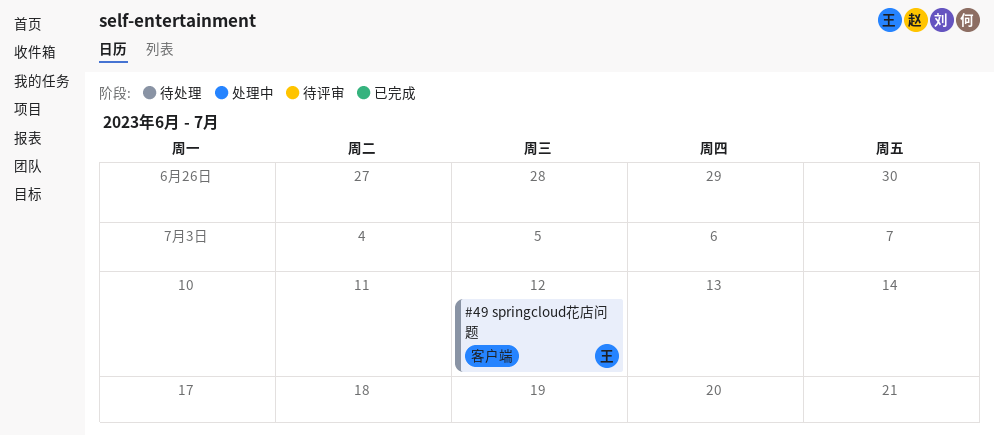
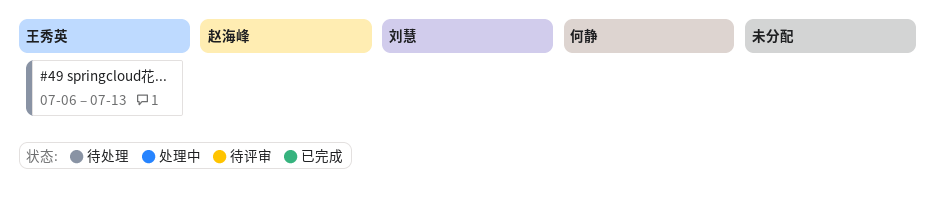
#49, due: Jul 12 -> Jul 13

